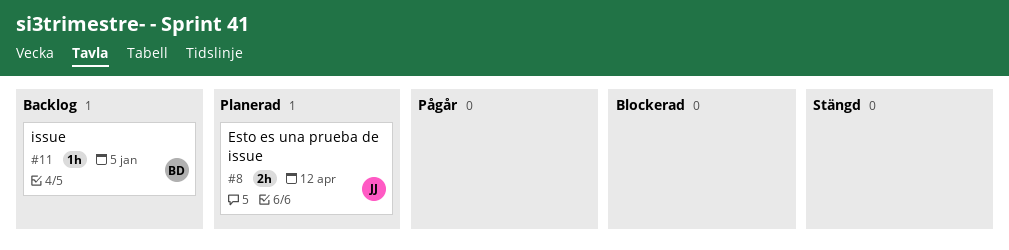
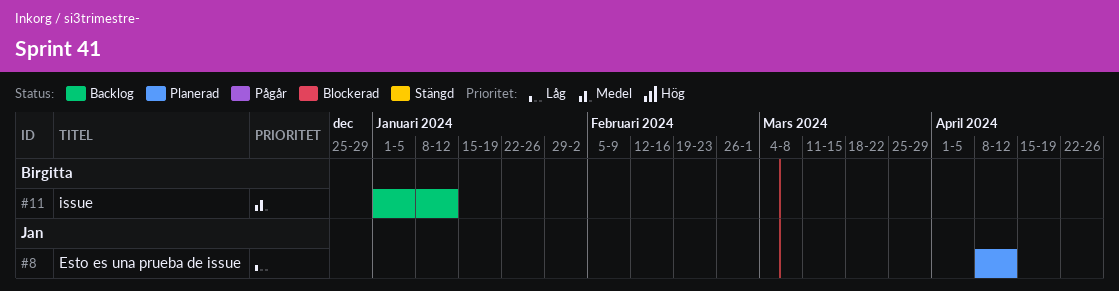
#11, due: Jan 5 -> Jan 12

